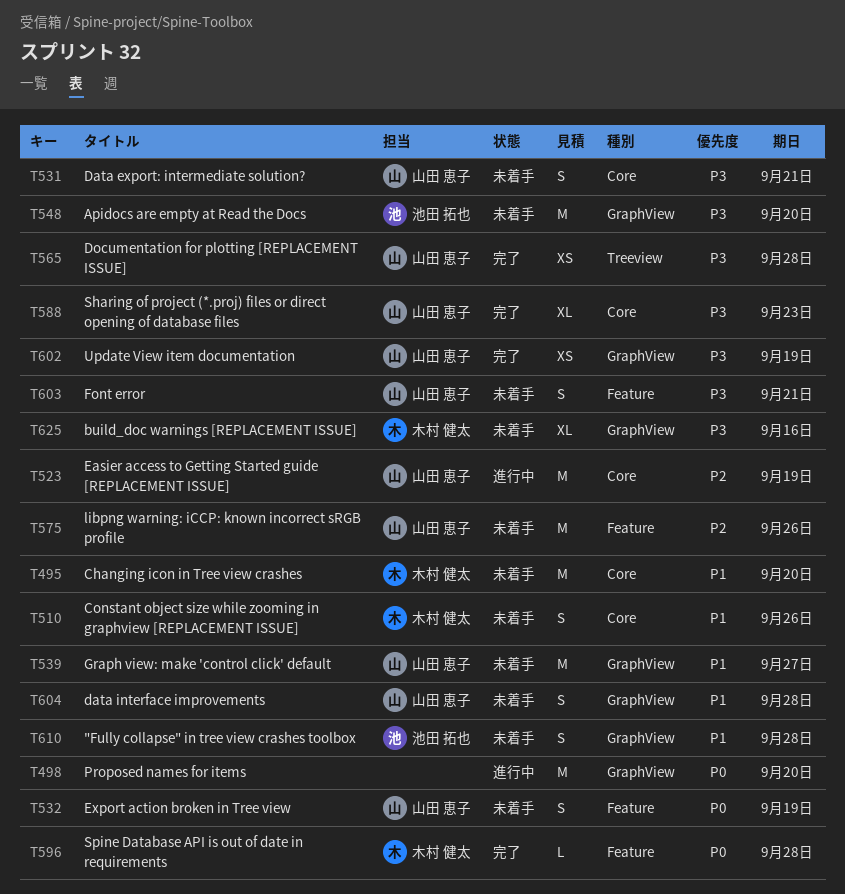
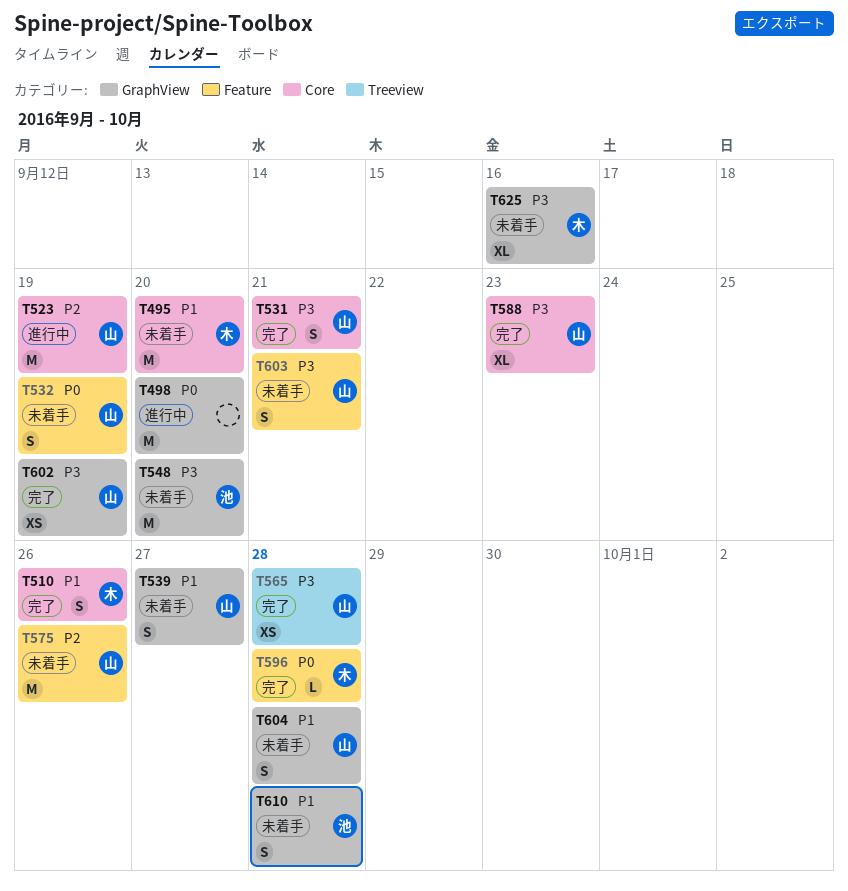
T510, status: 未着手 -> 完了
T531, status: 未着手 -> 完了
T539, estimate: M -> S

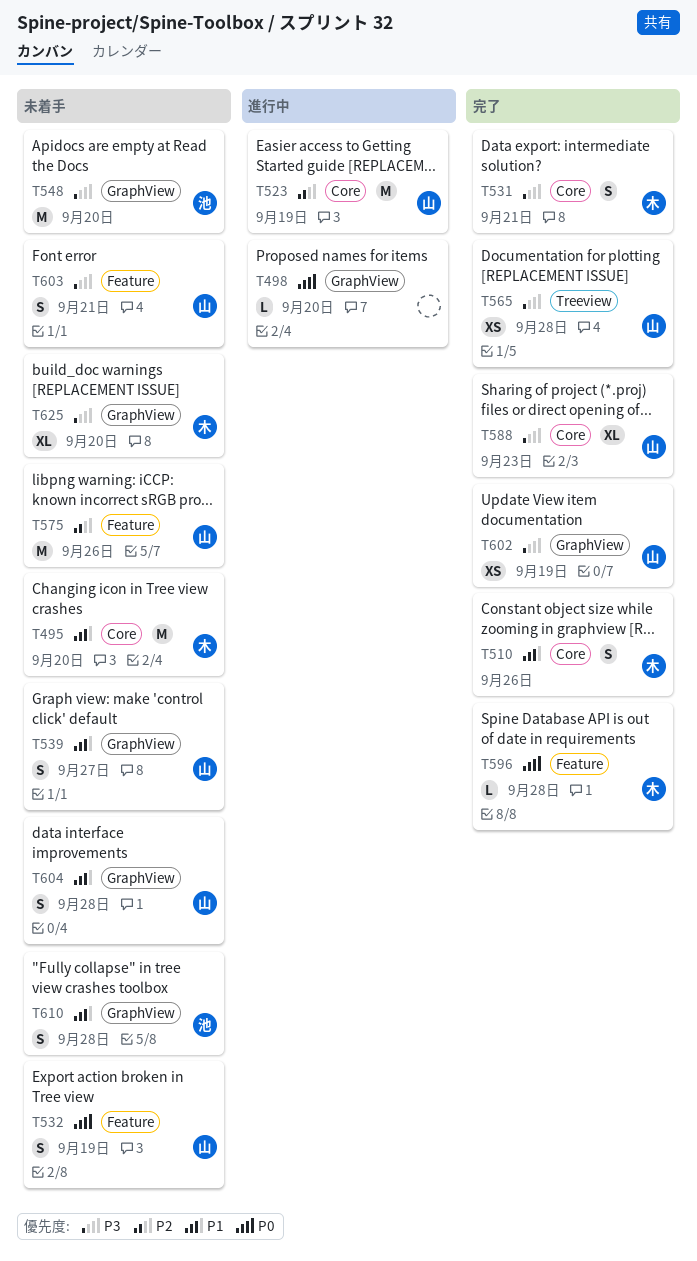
T498, estimate: M -> L
T531, owner: 山 -> 木
T625, due: Sep 16 -> Sep 20

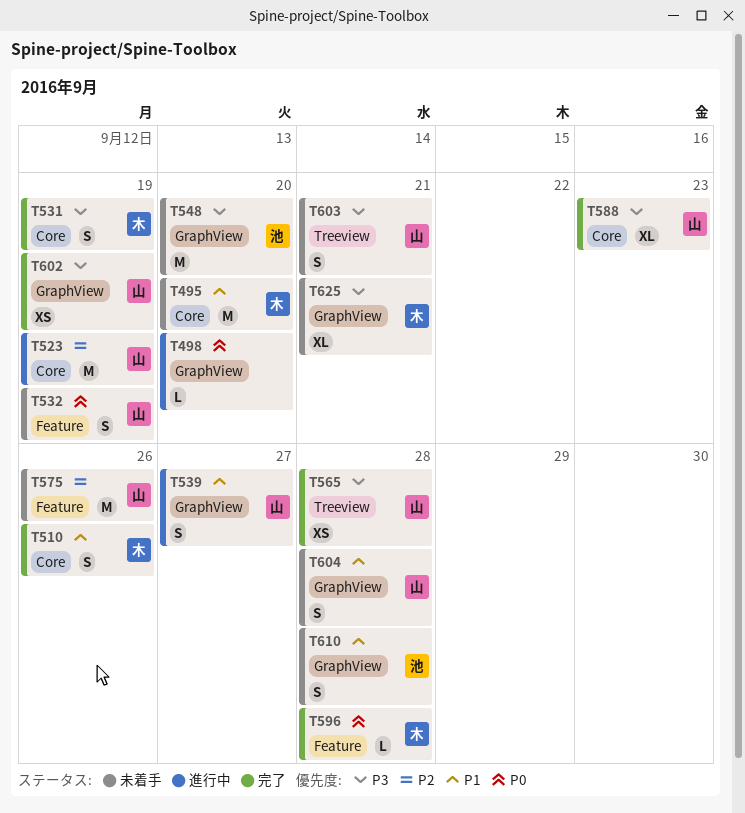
T531, due: Sep 21 -> Sep 19
T539, status: 未着手 -> 進行中
T603, label: Feature -> Treeview
T625, due: Sep 20 -> Sep 21

